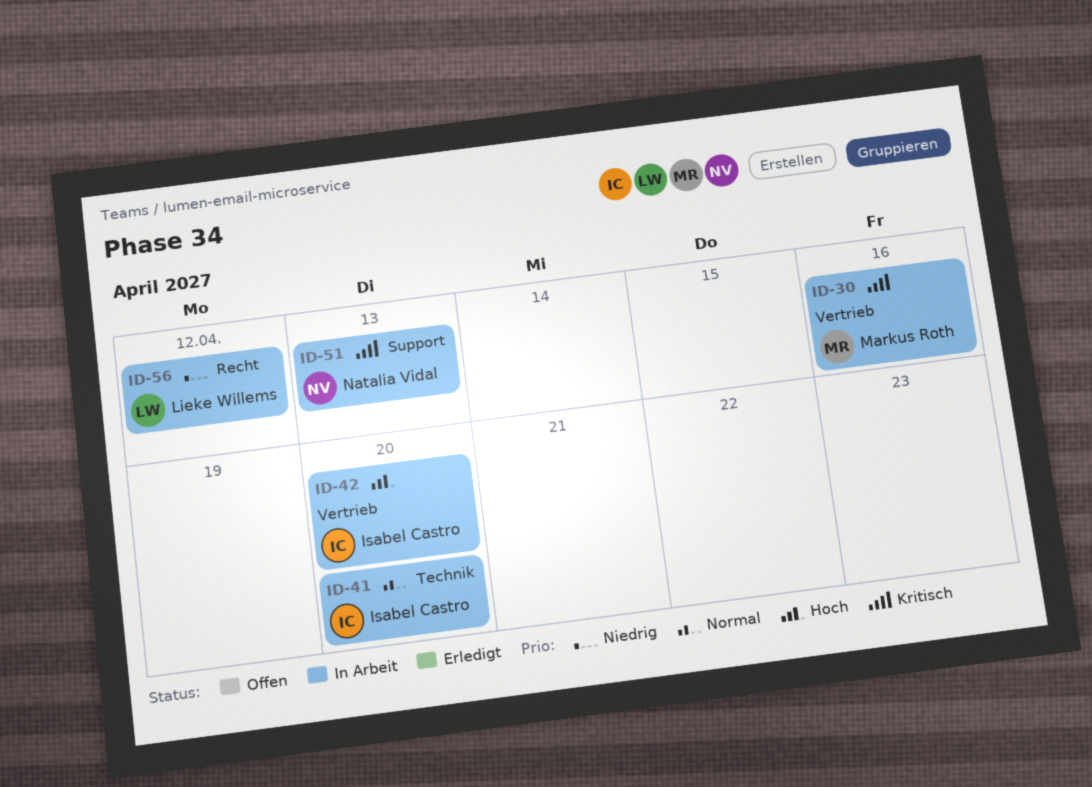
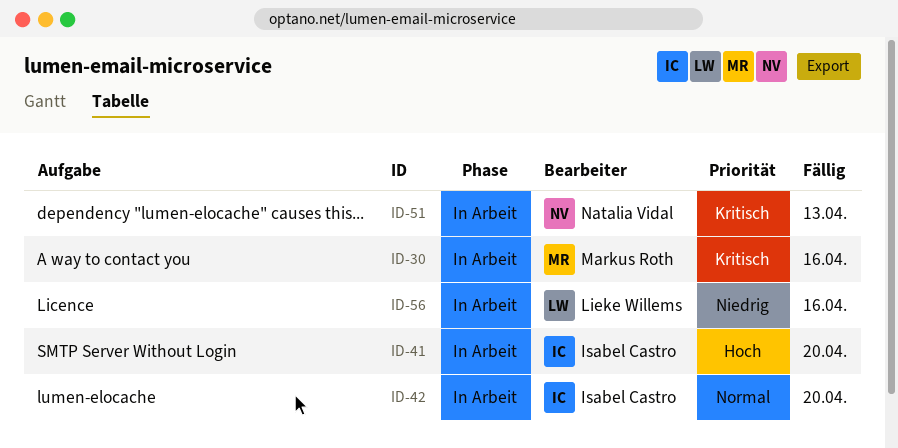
ID-41, priority: Normal -> Hoch
ID-42, priority: Hoch -> Normal
ID-56, due: Apr 12 -> Apr 16

